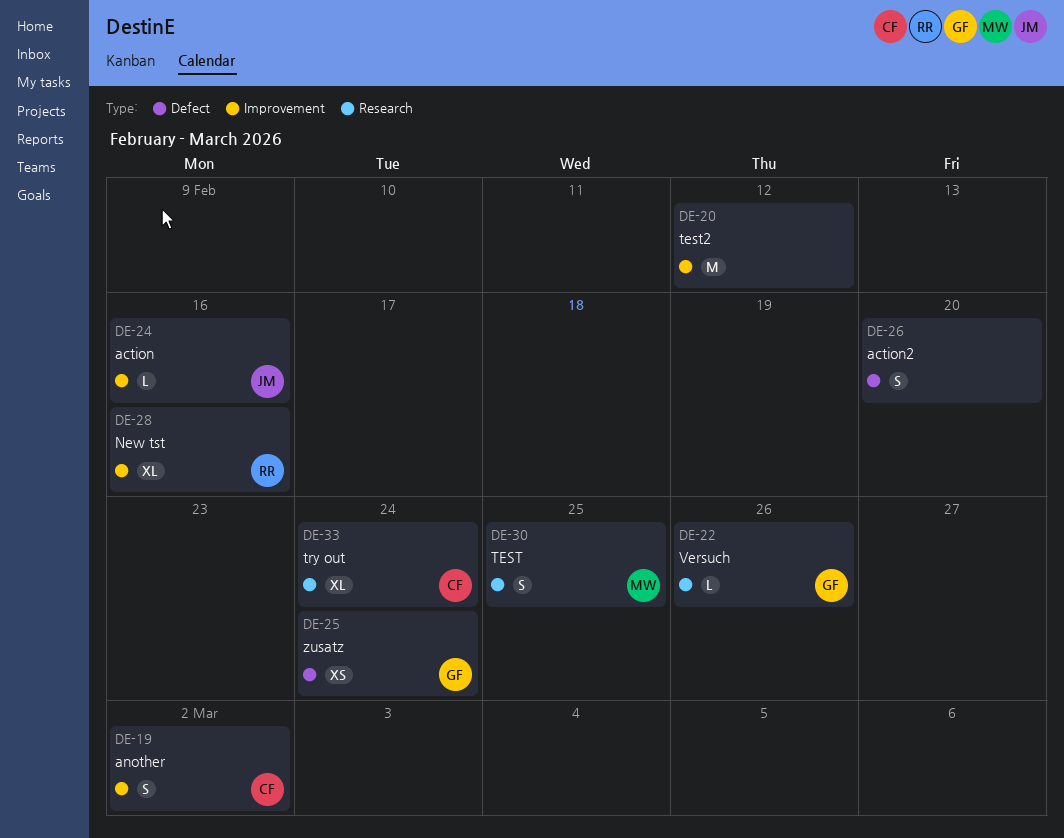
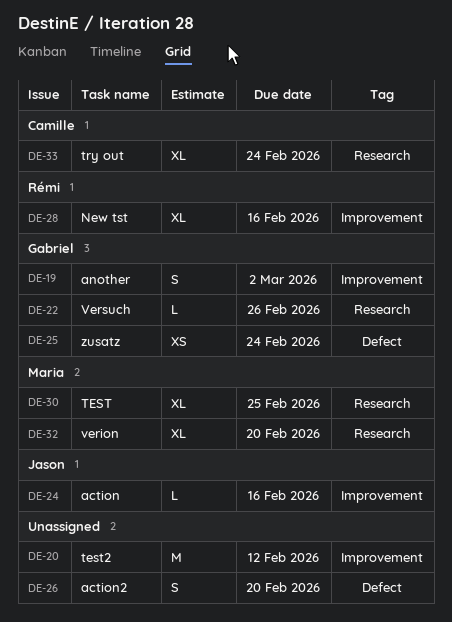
DE-19, owner: Camille -> Gabriel
DE-30, estimate: S -> XL
DE-32: none -> present

